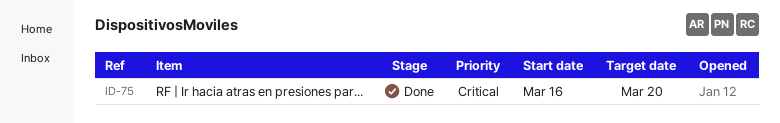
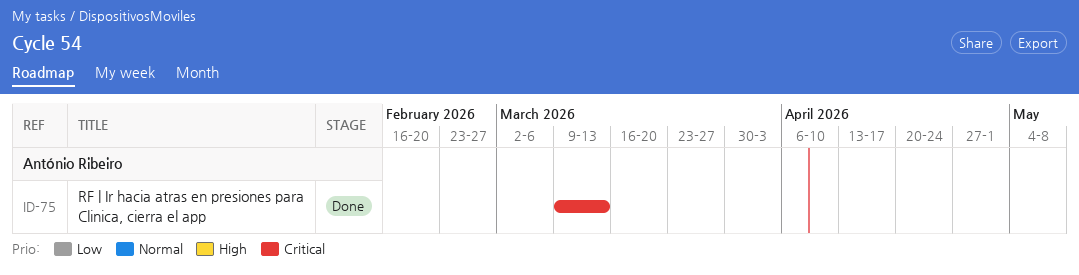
ID-75, start: Mar 16 -> Mar 9
ID-75, due: Mar 20 -> Mar 13

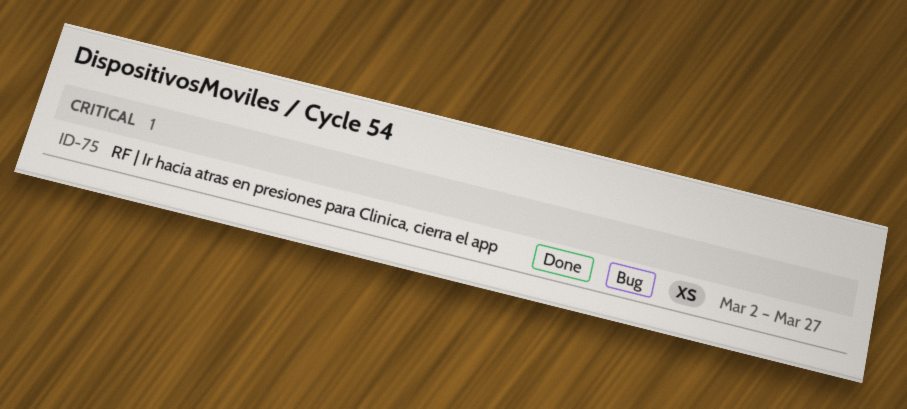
ID-75, start: Mar 9 -> Mar 2
ID-75, due: Mar 13 -> Mar 27

